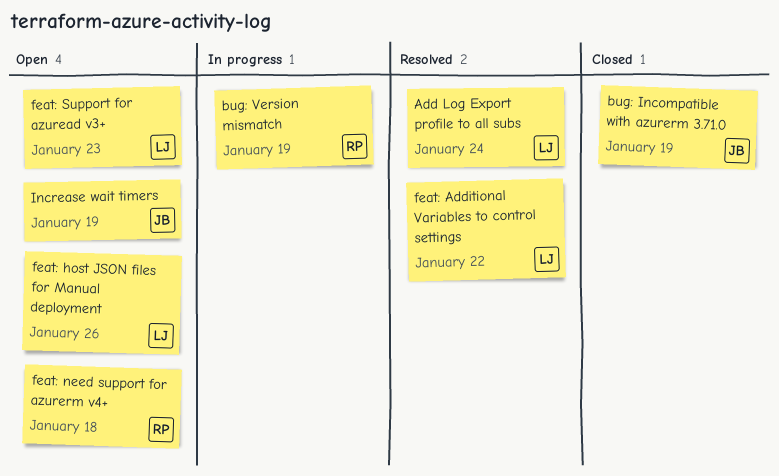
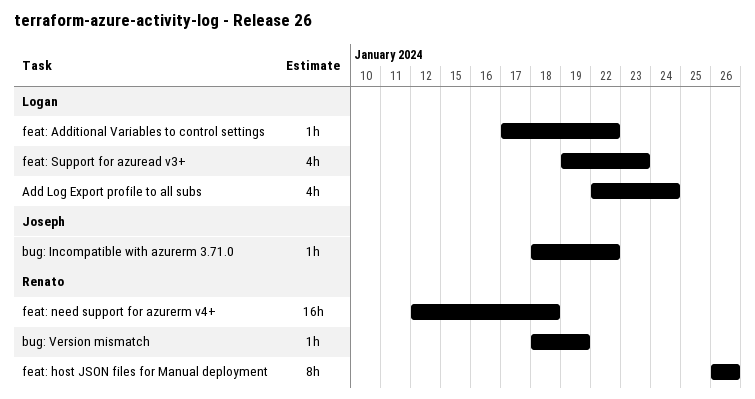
bug: Incompatible with azurerm 3.71.0, due: Jan 19 -> Jan 22
feat: host JSON files for Manual deployment, owner: Logan -> Renato
Increase wait timers: present -> none

